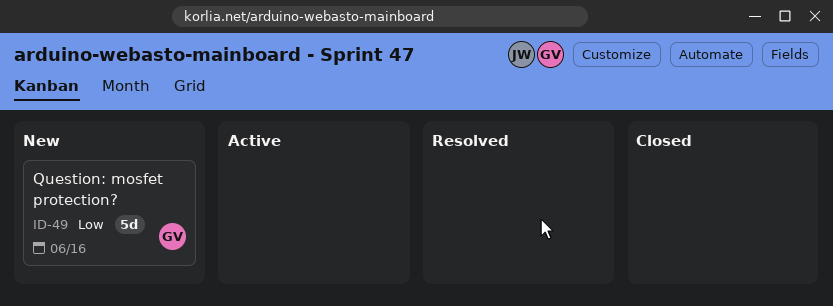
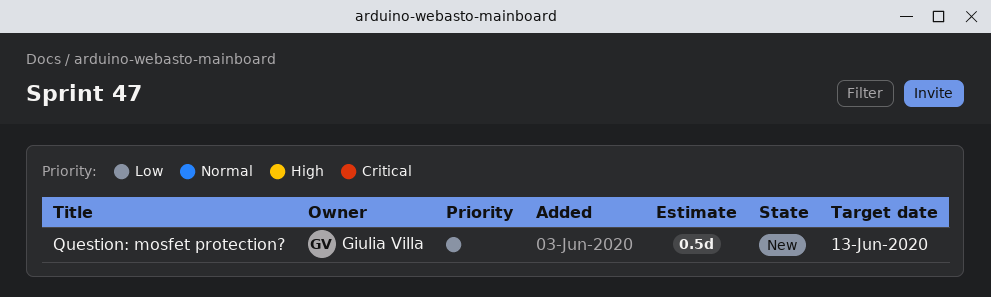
Question: mosfet protection?, estimate: 5d -> 0.5d
Question: mosfet protection?, due: Jun 16 -> Jun 13

